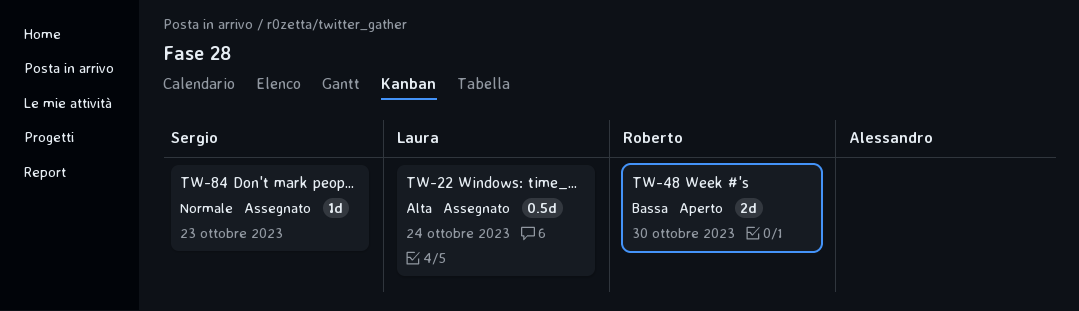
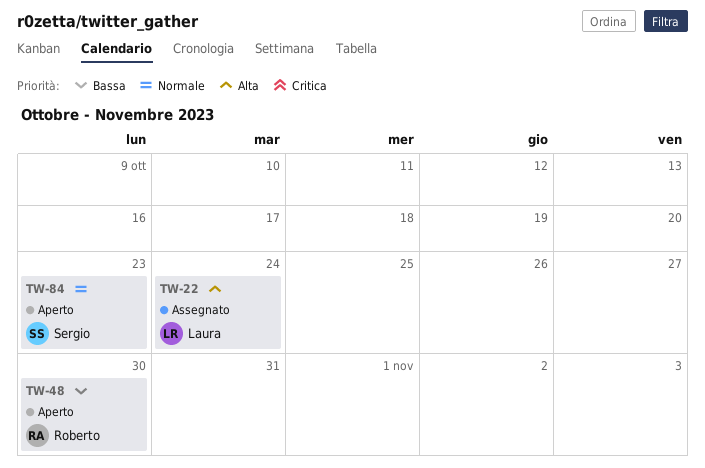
TW-84, status: Assegnato -> Aperto

